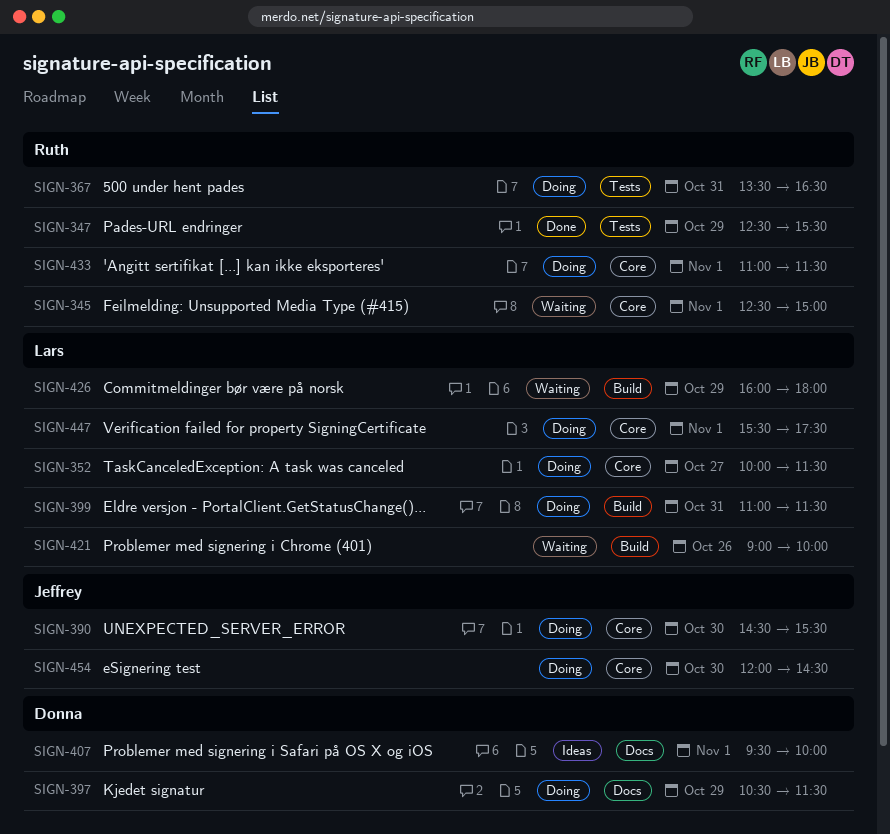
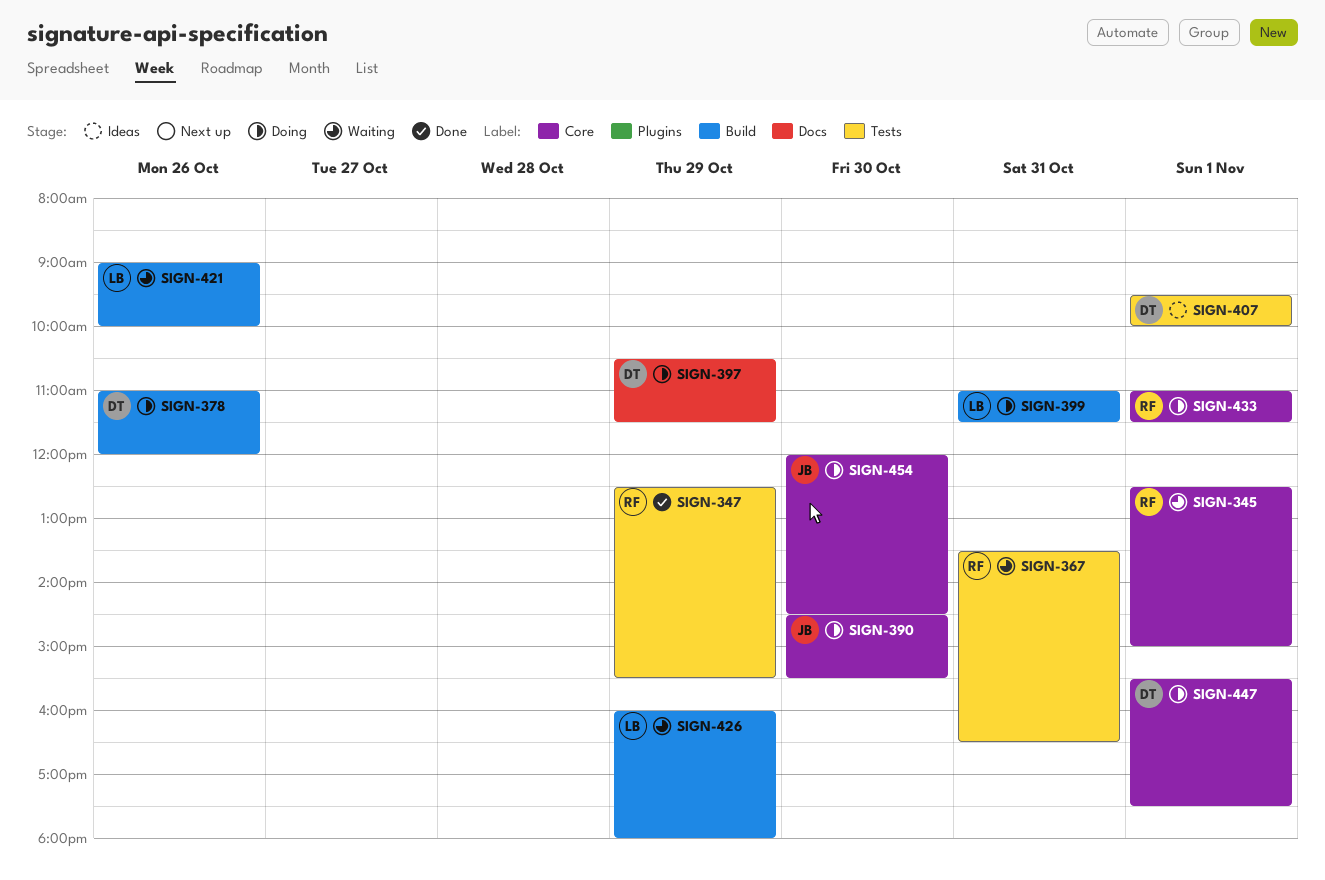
SIGN-352: present -> none
SIGN-367, status: Doing -> Waiting
SIGN-378: none -> present
SIGN-407, label: Docs -> Tests
SIGN-447, owner: Lars -> Donna

